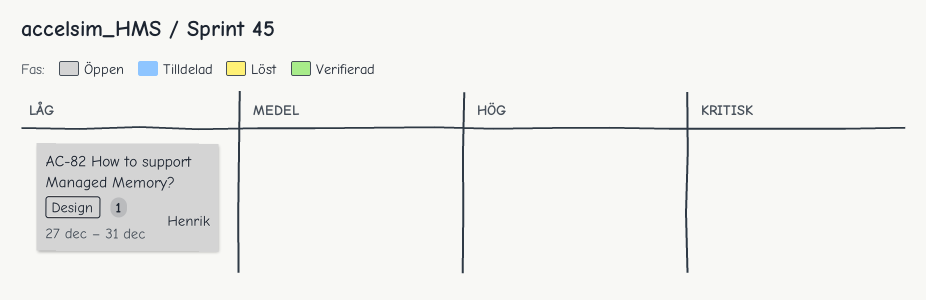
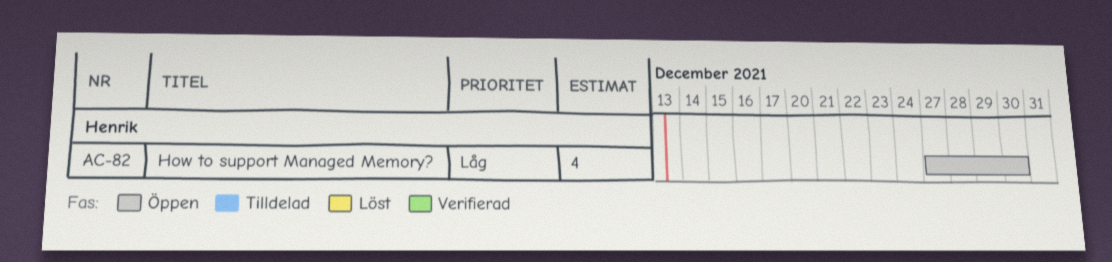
AC-82, estimate: 1 -> 4
AC-82, due: Dec 31 -> Dec 30

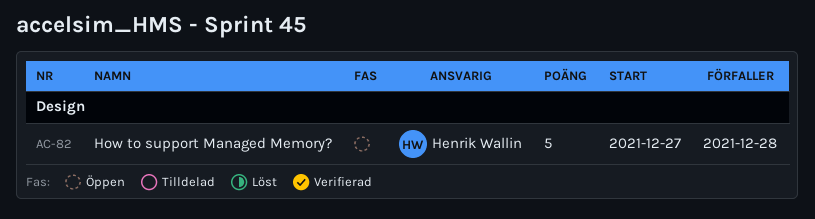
AC-82, estimate: 4 -> 5
AC-82, due: Dec 30 -> Dec 28

